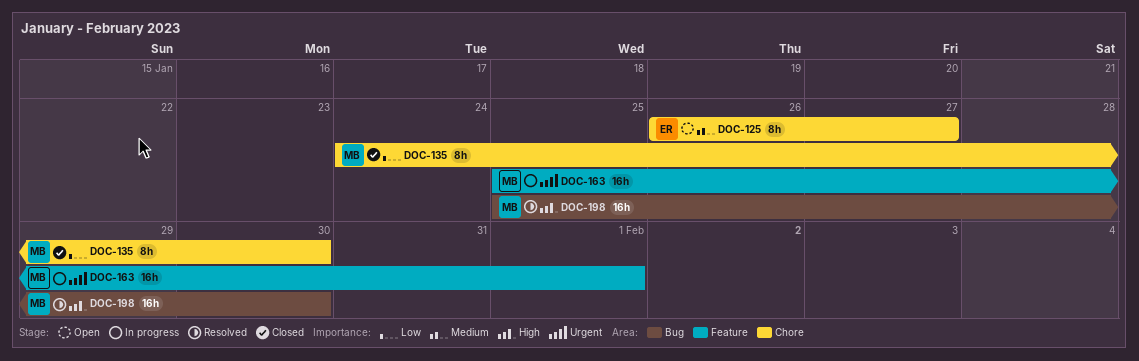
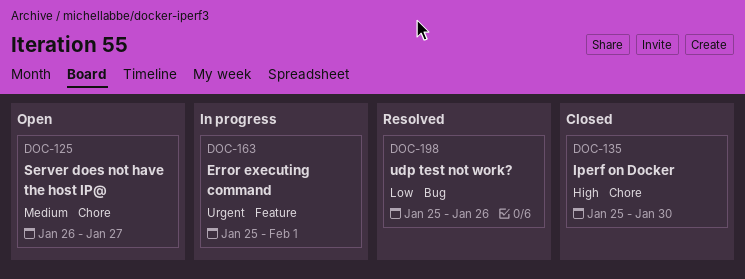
DOC-135, priority: Low -> High
DOC-135, start: Jan 24 -> Jan 25
DOC-198, priority: High -> Low
DOC-198, due: Jan 30 -> Jan 26

